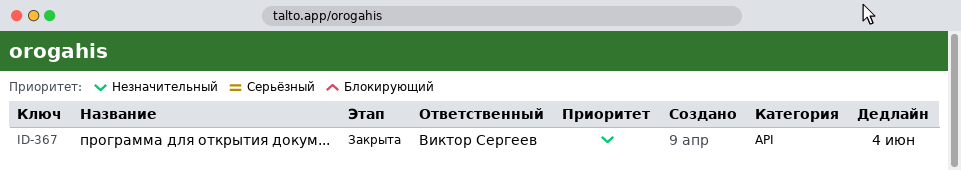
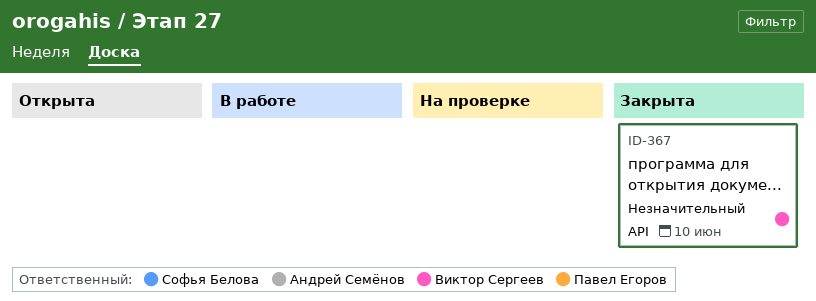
ID-367, due: Jun 4 -> Jun 10

